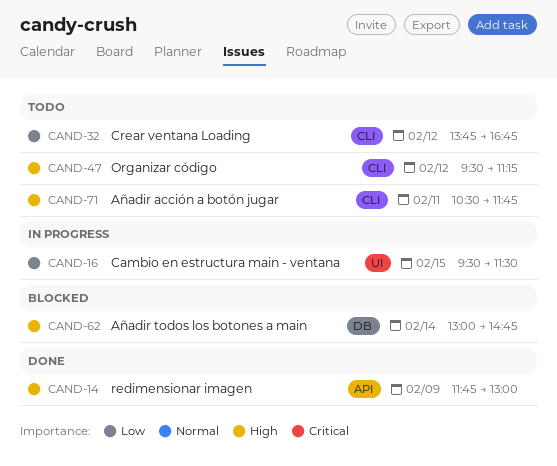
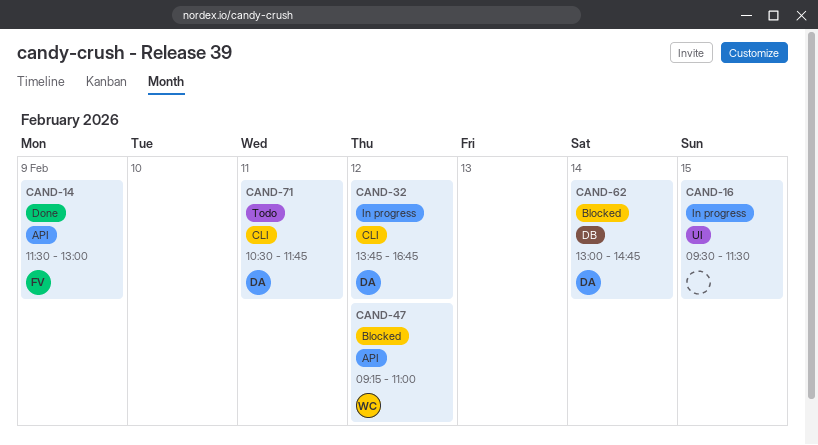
CAND-14, begins: 11:45 -> 11:30
CAND-32, status: Todo -> In progress
CAND-47, status: Todo -> Blocked
CAND-47, label: CLI -> API
CAND-47, begins: 09:30 -> 09:15
CAND-47, ends: 11:15 -> 11:00

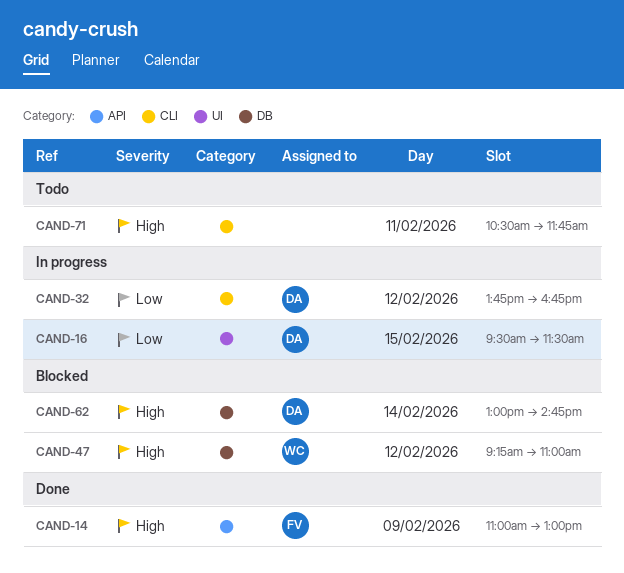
CAND-14, begins: 11:30 -> 11:00
CAND-16, owner: none -> DA
CAND-47, label: API -> DB
CAND-71, owner: DA -> none

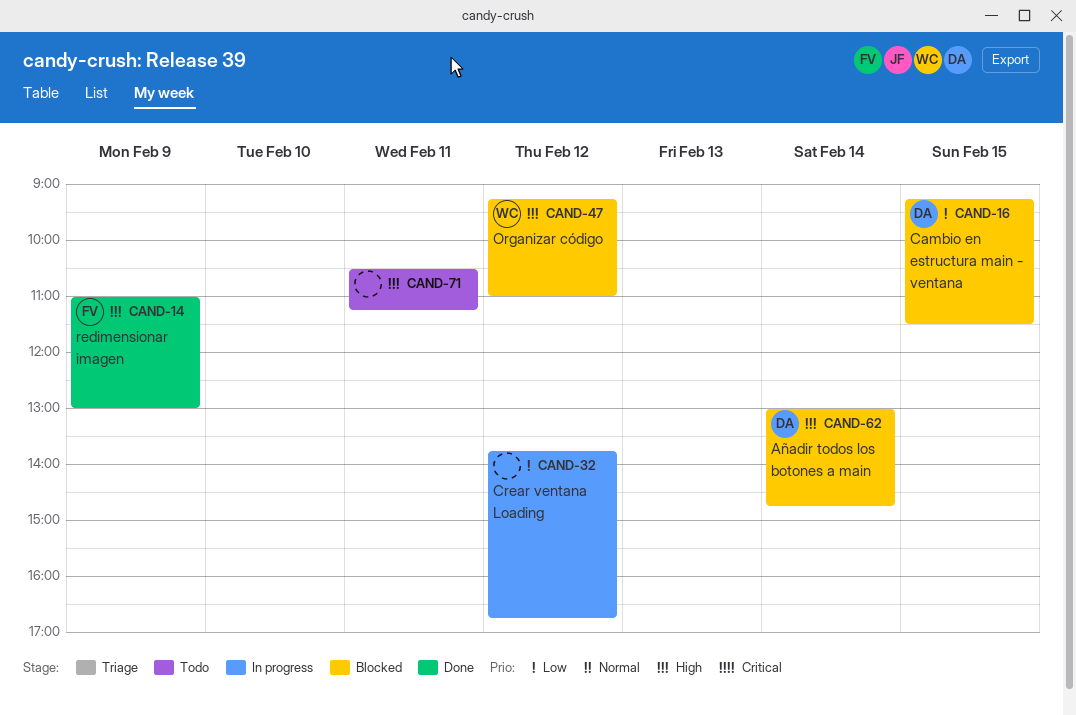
CAND-16, status: In progress -> Blocked
CAND-16, begins: 09:30 -> 09:15
CAND-32, owner: DA -> none
CAND-71, ends: 11:45 -> 11:15

